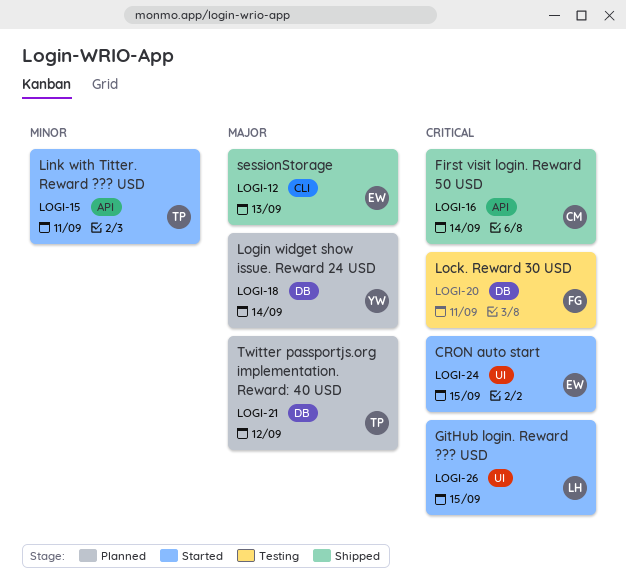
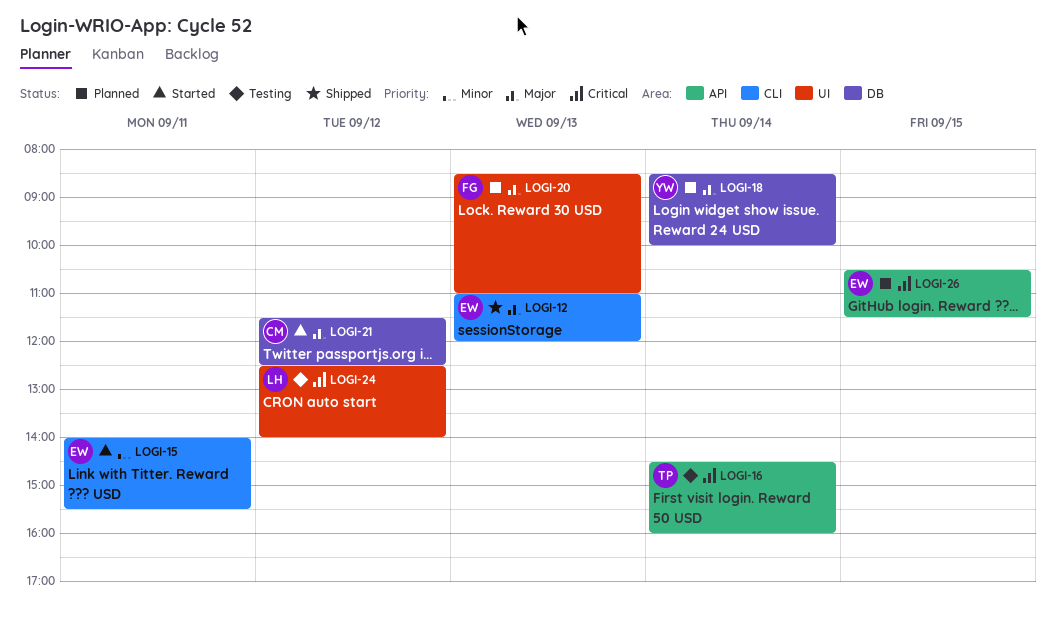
LOGI-15, owner: TP -> EW
LOGI-15, label: API -> CLI
LOGI-16, status: Shipped -> Testing
LOGI-16, owner: CM -> TP
LOGI-20, status: Testing -> Planned
LOGI-20, priority: Critical -> Major
LOGI-20, label: DB -> UI
LOGI-20, day: Sep 11 -> Sep 13
LOGI-21, status: Planned -> Started
LOGI-21, owner: TP -> CM
LOGI-24, status: Started -> Testing
LOGI-24, owner: EW -> LH
LOGI-24, day: Sep 15 -> Sep 12
LOGI-26, status: Started -> Planned
LOGI-26, owner: LH -> EW
LOGI-26, label: UI -> API

